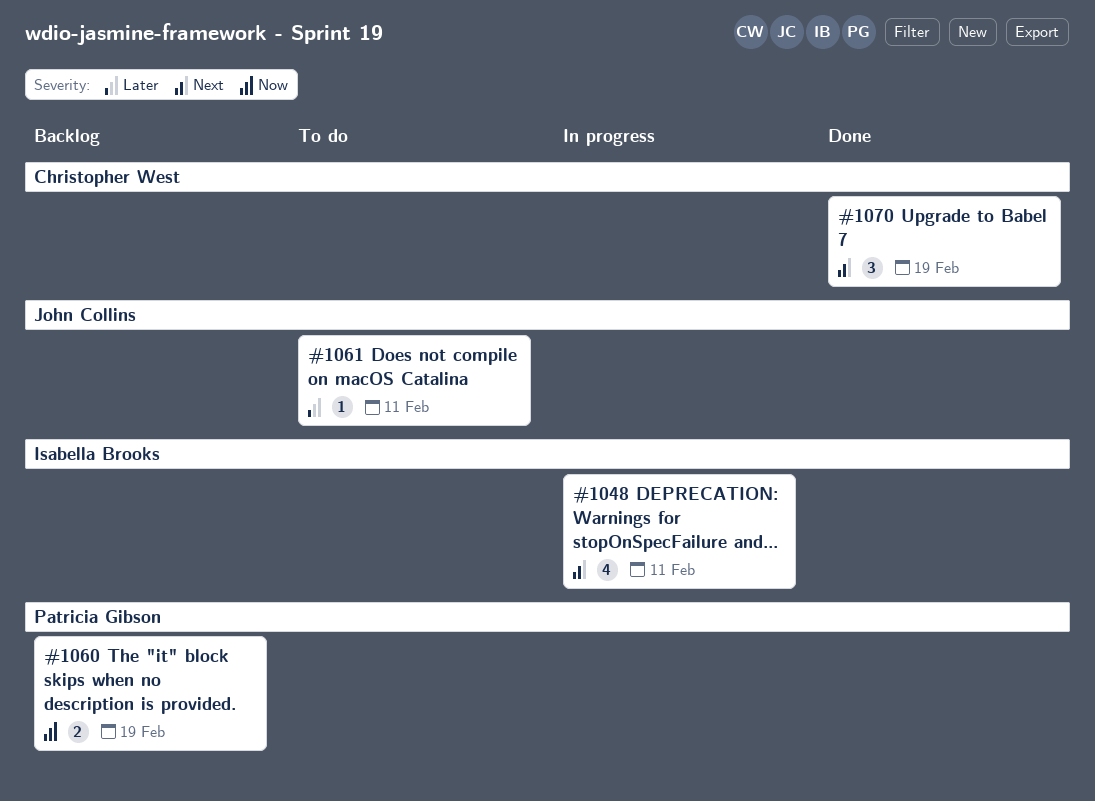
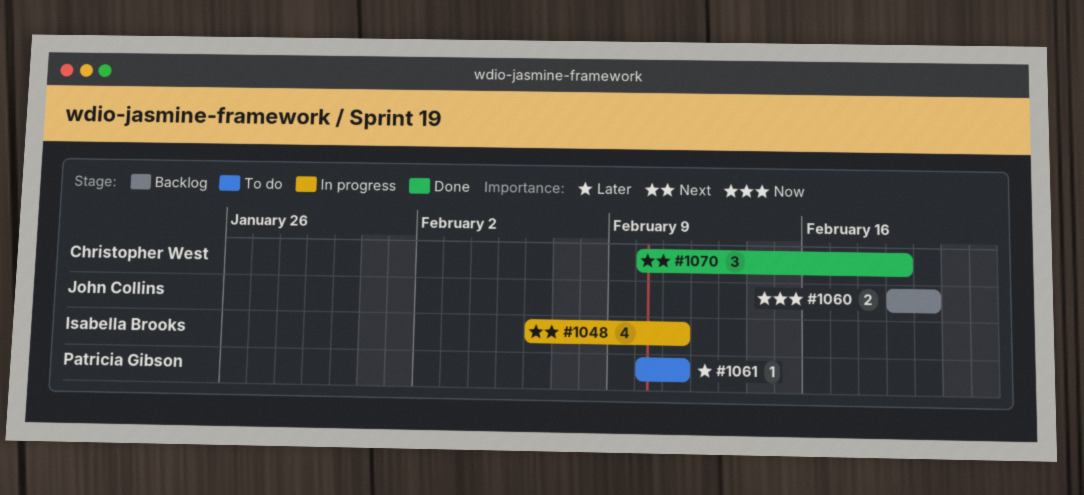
#1060, owner: Patricia Gibson -> John Collins
#1060, due: Feb 19 -> Feb 20
#1061, owner: John Collins -> Patricia Gibson

